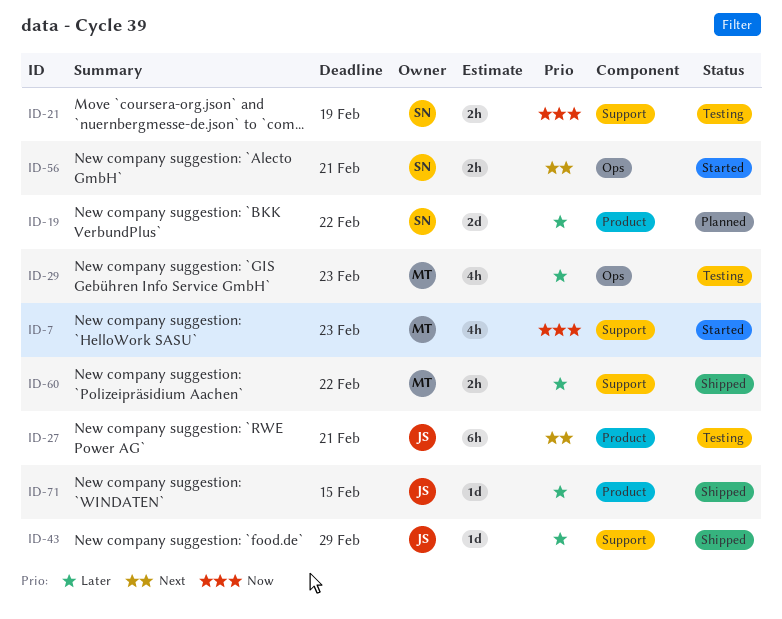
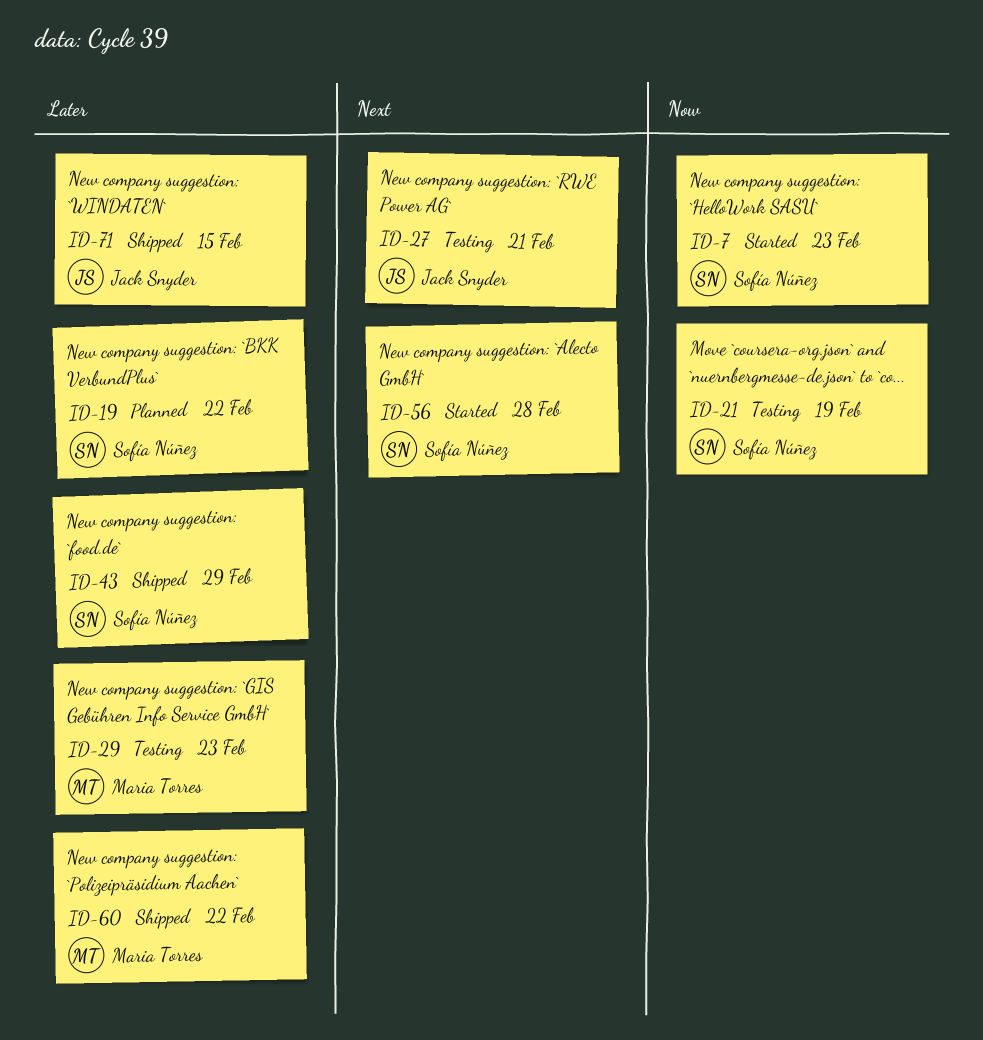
ID-7, owner: Maria Torres -> Sofía Núñez
ID-43, owner: Jack Snyder -> Sofía Núñez
ID-56, due: Feb 21 -> Feb 28

